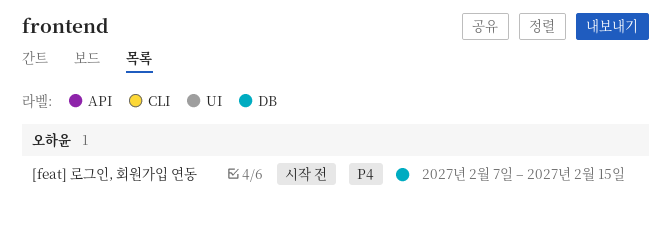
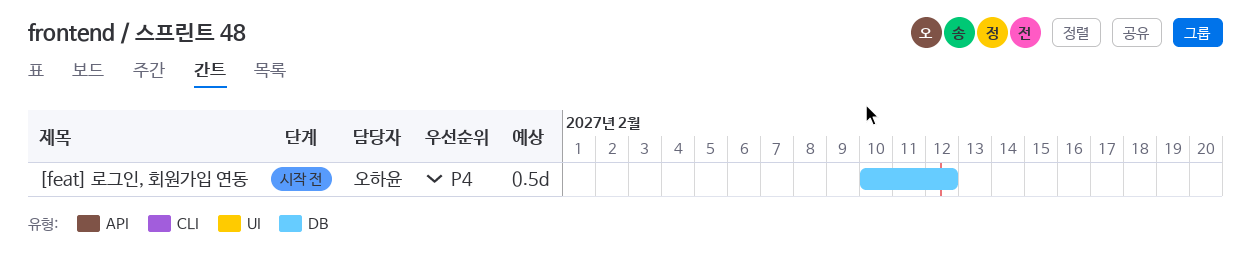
[feat] 로그인, 회원가입 연동, start: Feb 7 -> Feb 10
[feat] 로그인, 회원가입 연동, due: Feb 15 -> Feb 12

